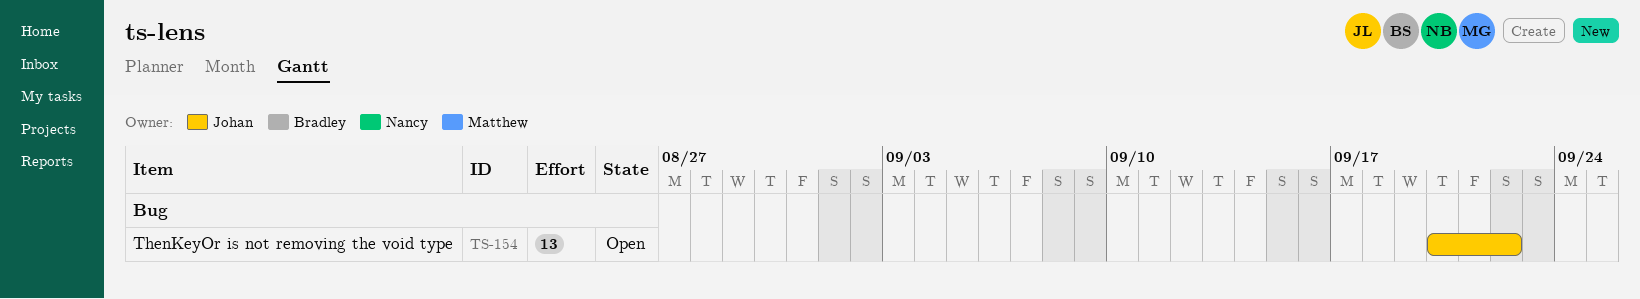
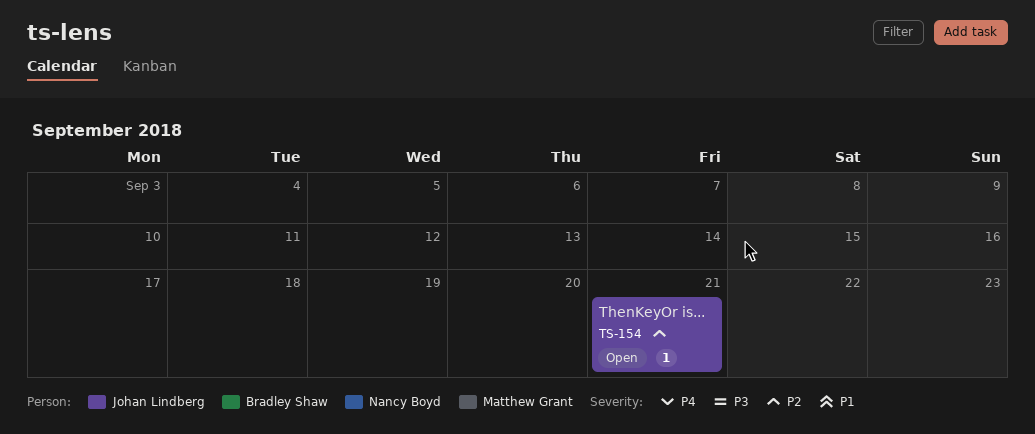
TS-154, estimate: 13 -> 1
TS-154, due: Sep 22 -> Sep 21

